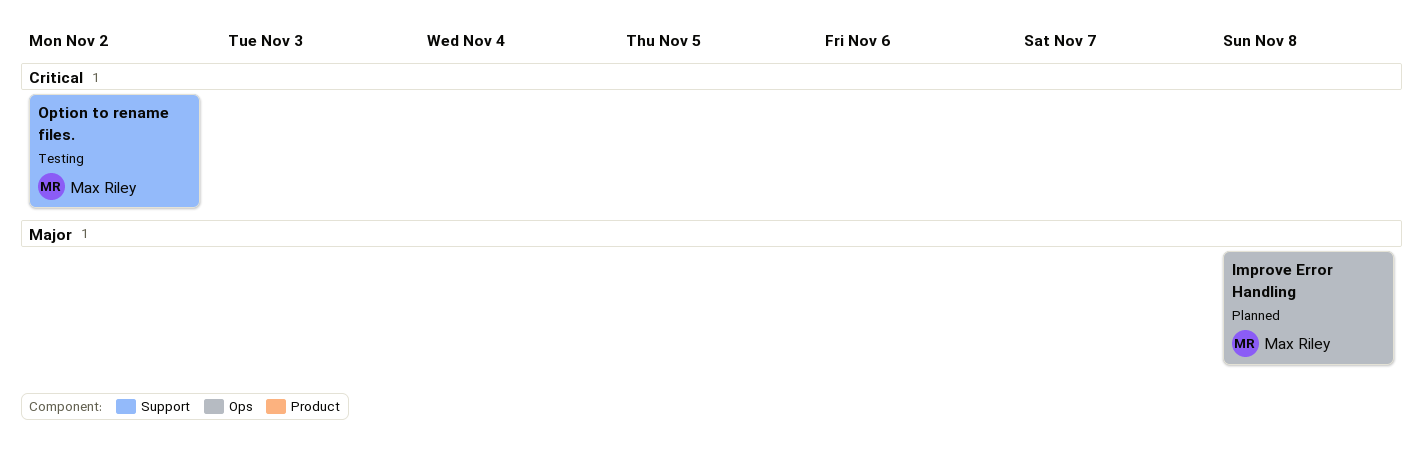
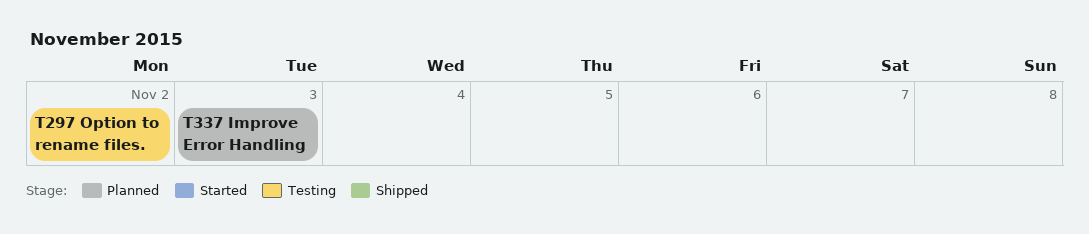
Improve Error Handling, due: Nov 8 -> Nov 3

